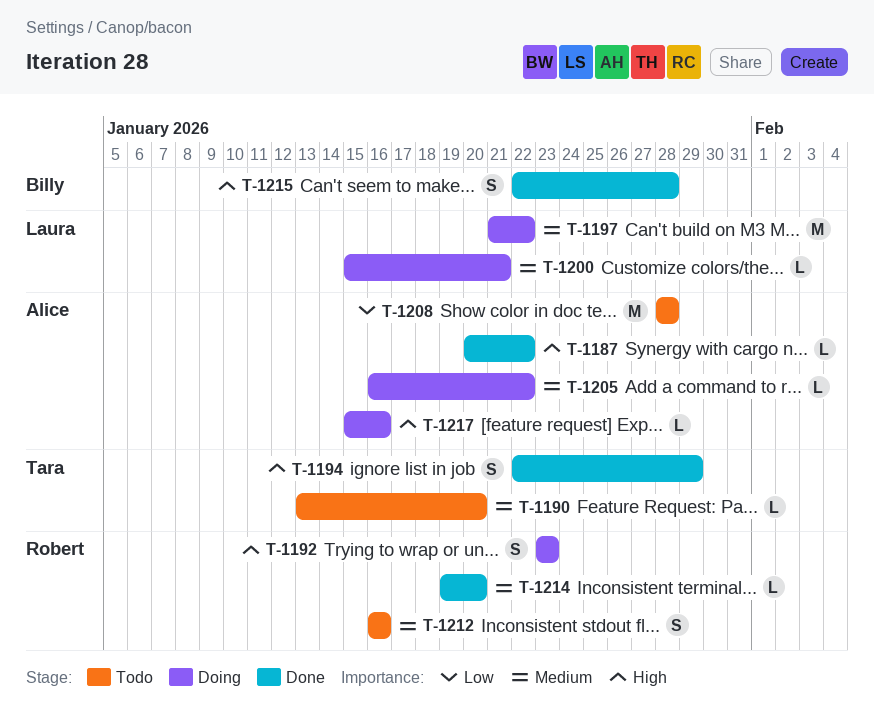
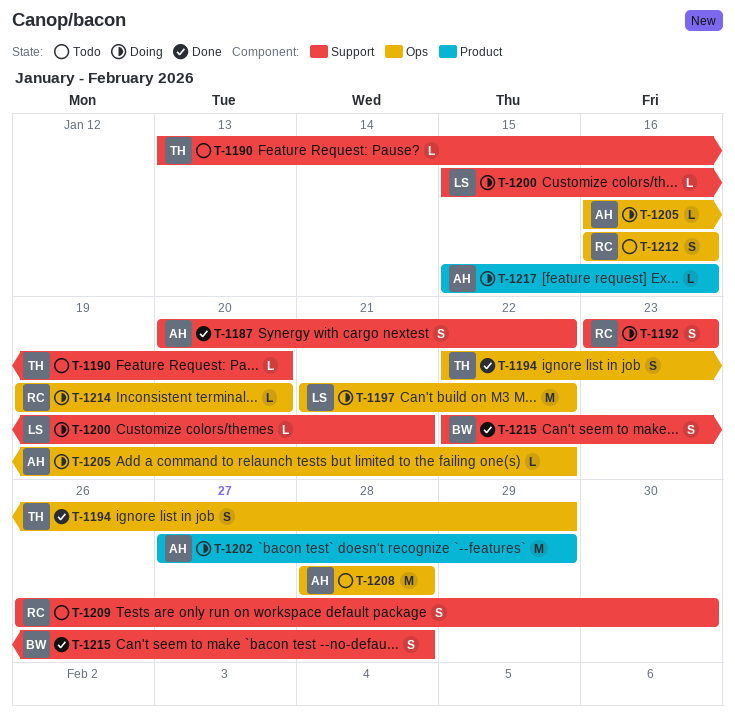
T-1187, estimate: L -> S
T-1202: none -> present
T-1209: none -> present
T-1214, status: Done -> Doing

